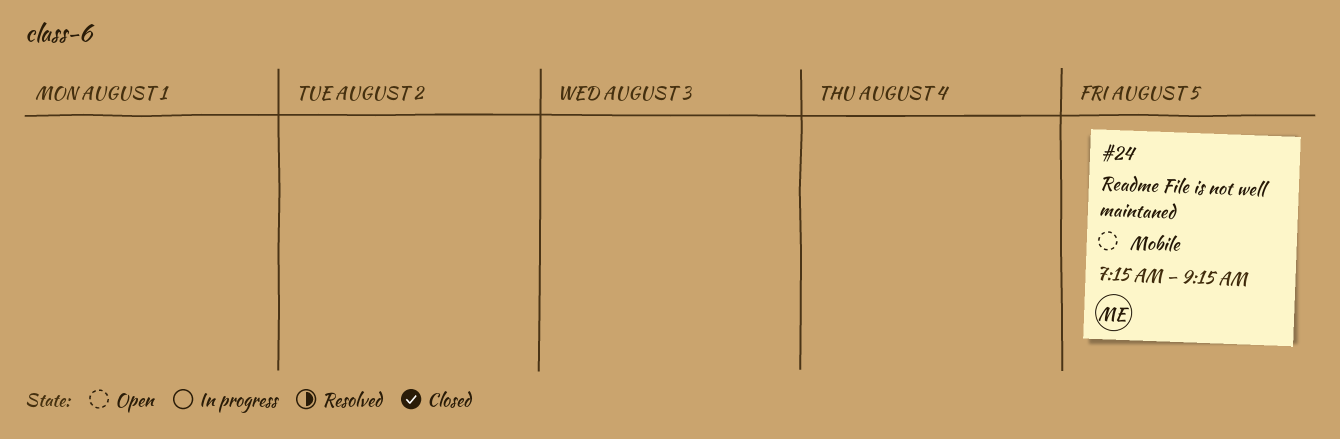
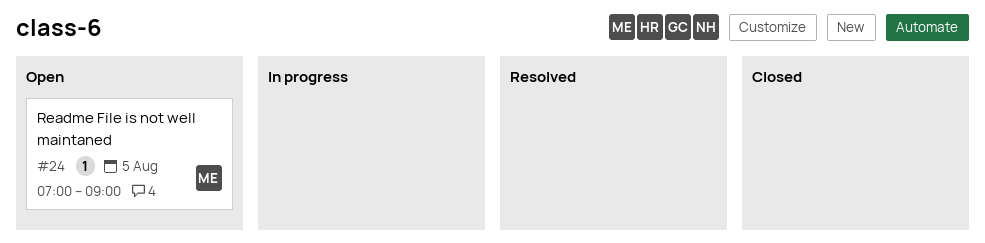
#24, begins: 07:15 -> 07:00
#24, ends: 09:15 -> 09:00

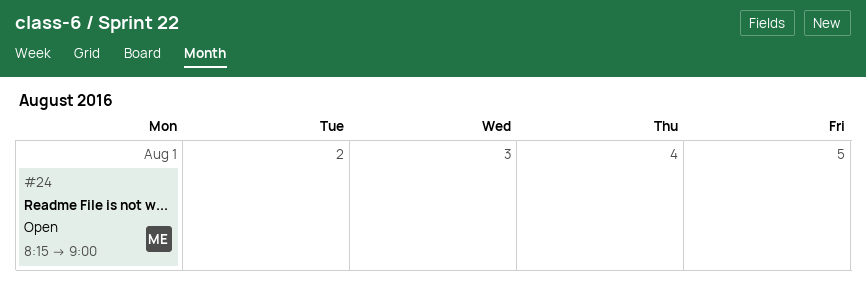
#24, day: Aug 5 -> Aug 1
#24, begins: 07:00 -> 08:15

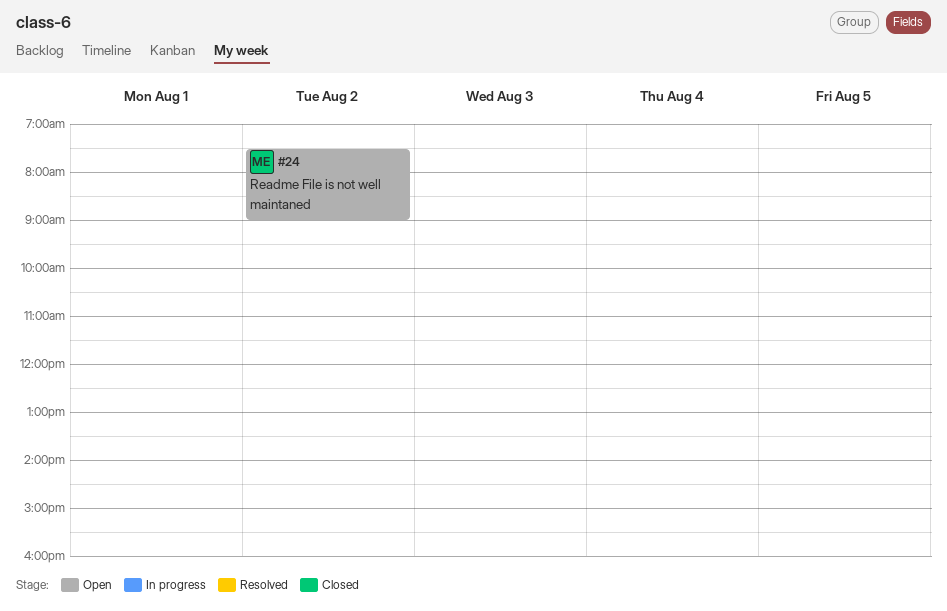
#24, day: Aug 1 -> Aug 2
#24, begins: 08:15 -> 07:30

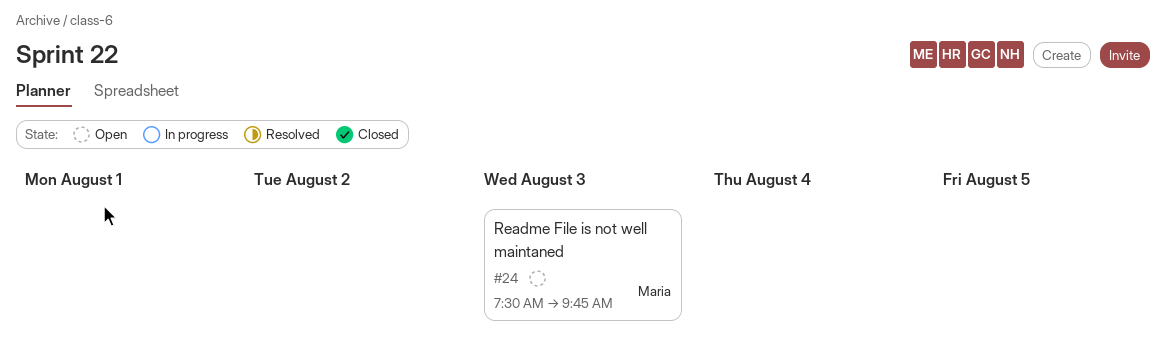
#24, day: Aug 2 -> Aug 3
#24, ends: 09:00 -> 09:45

